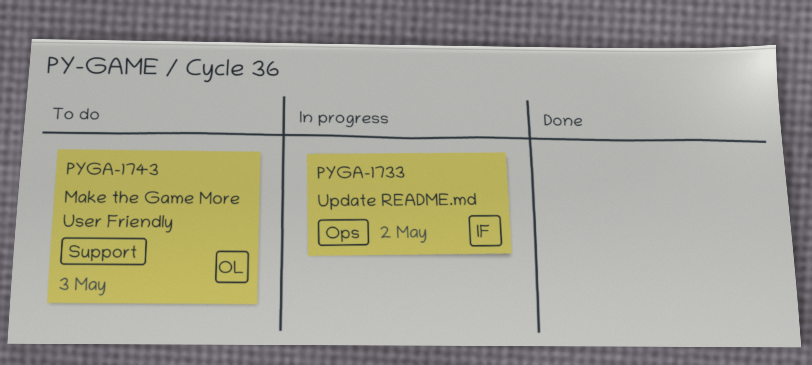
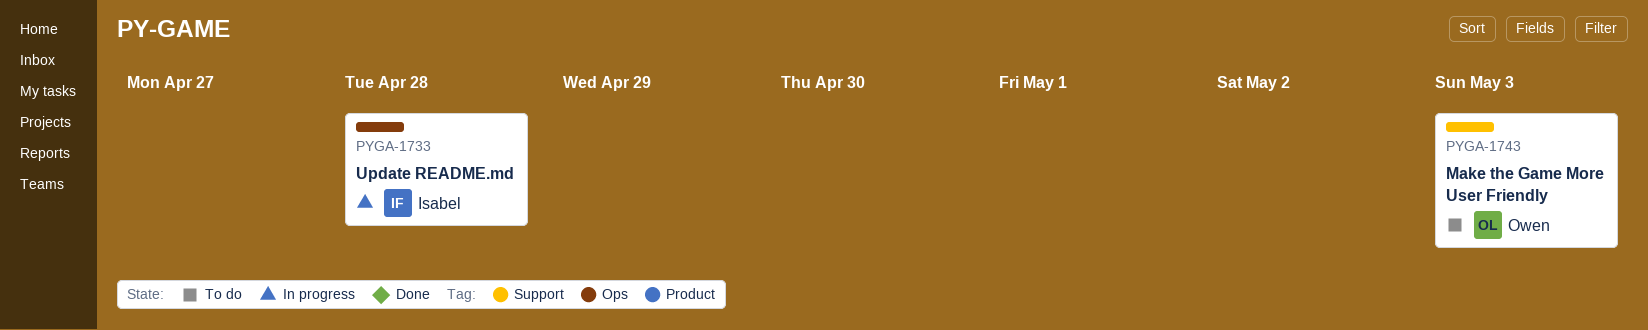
PYGA-1733, due: May 2 -> Apr 28

